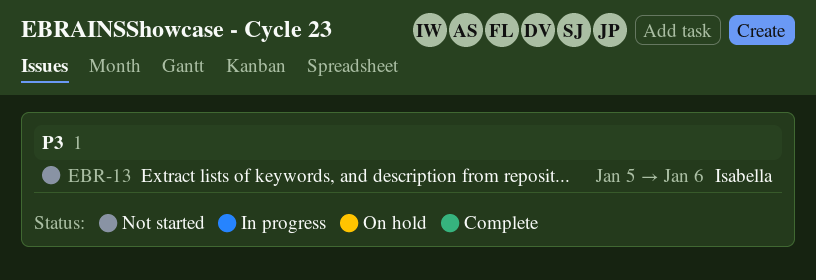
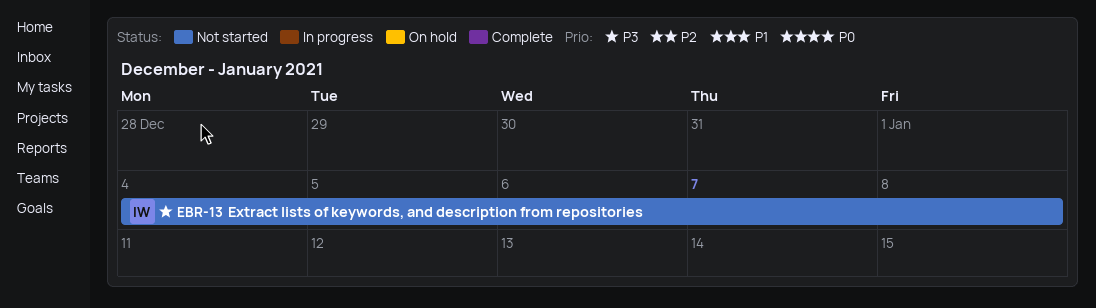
EBR-13, start: Jan 5 -> Jan 4
EBR-13, due: Jan 6 -> Jan 8

